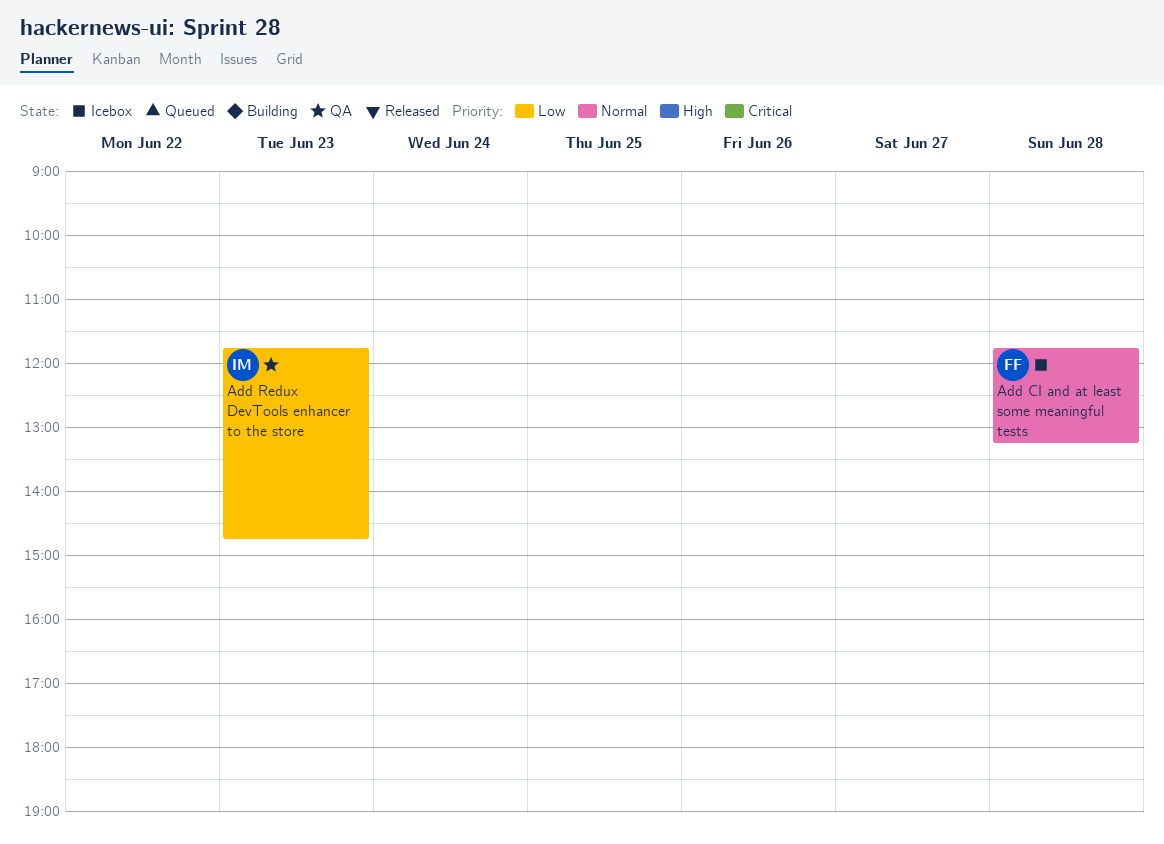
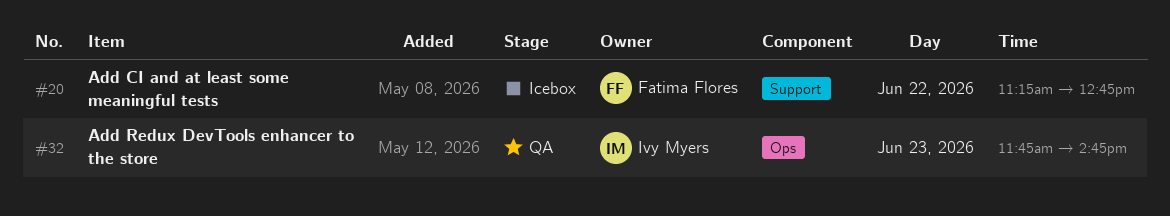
Add CI and at least some meaningful tests, day: Jun 28 -> Jun 22
Add CI and at least some meaningful tests, begins: 11:45 -> 11:15
Add CI and at least some meaningful tests, ends: 13:15 -> 12:45

